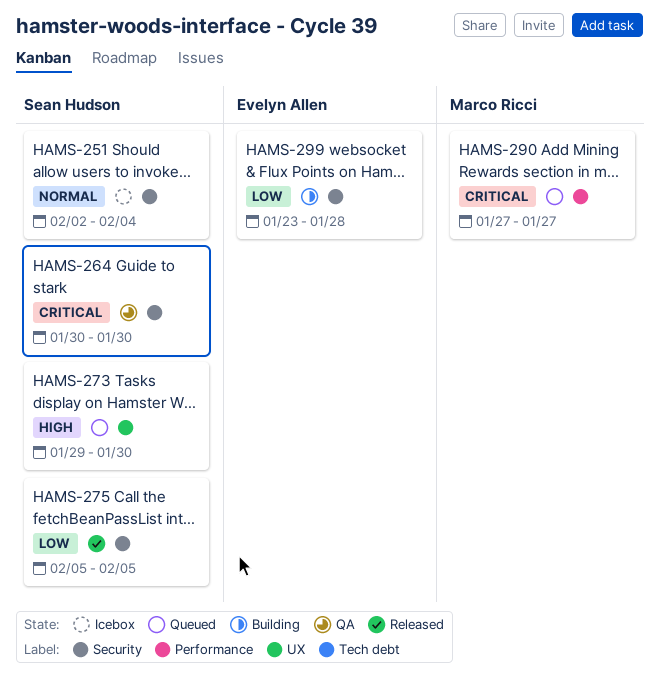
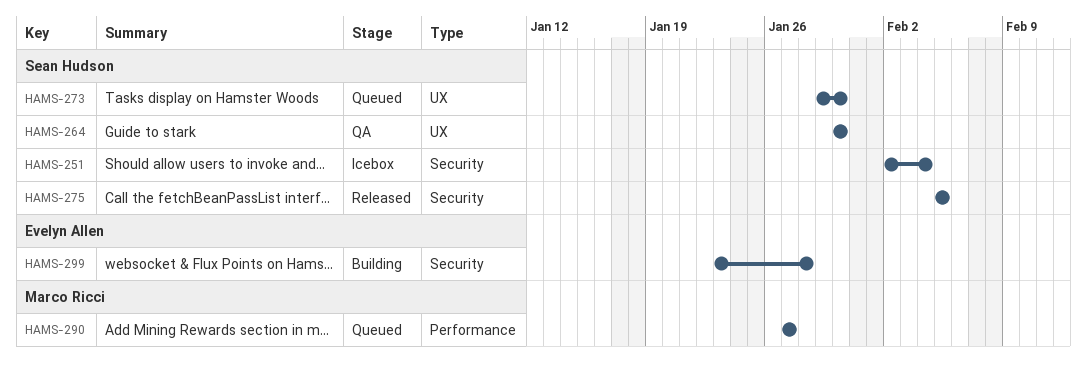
HAMS-264, label: Security -> UX

